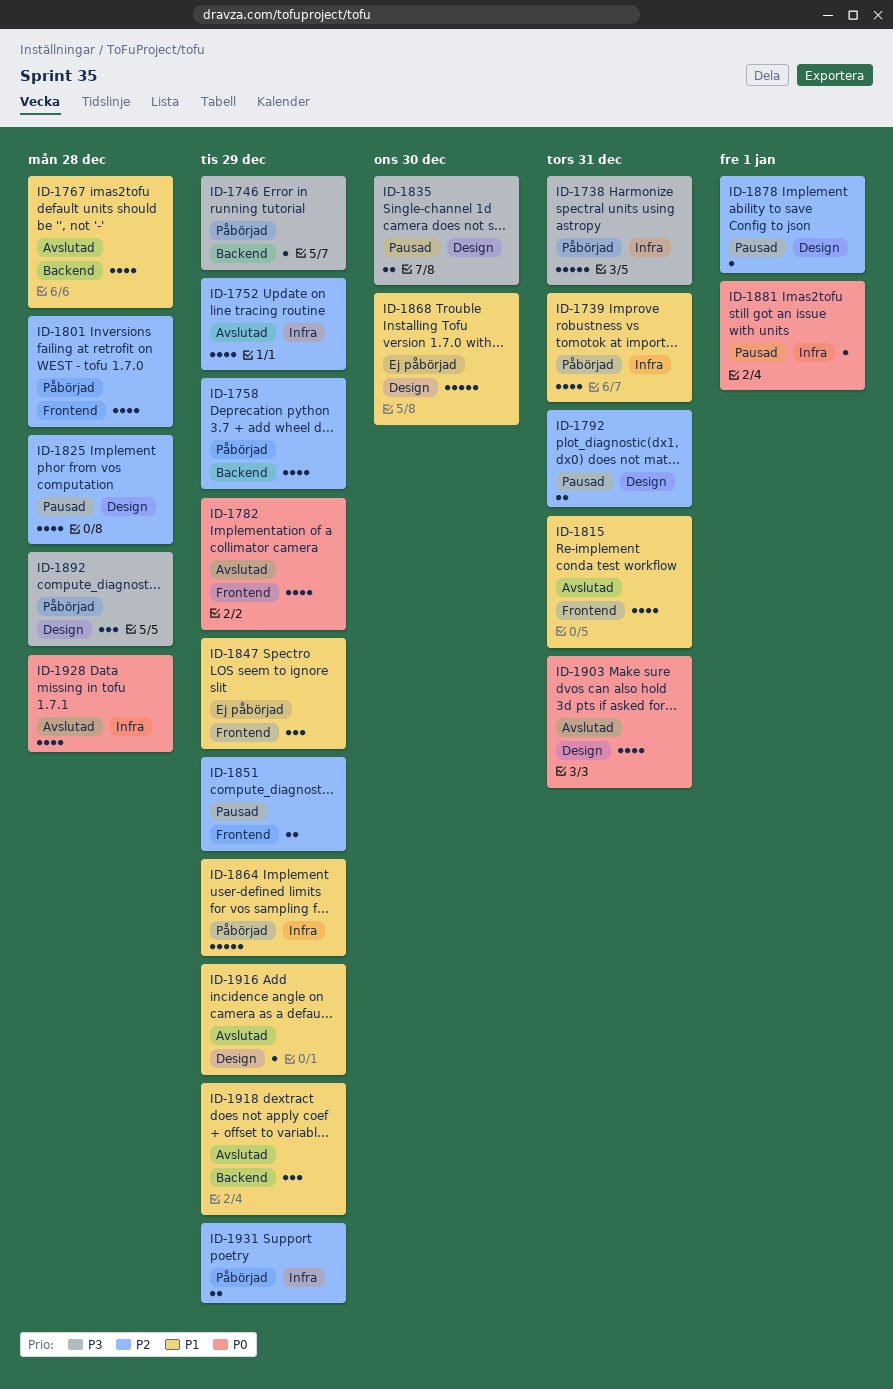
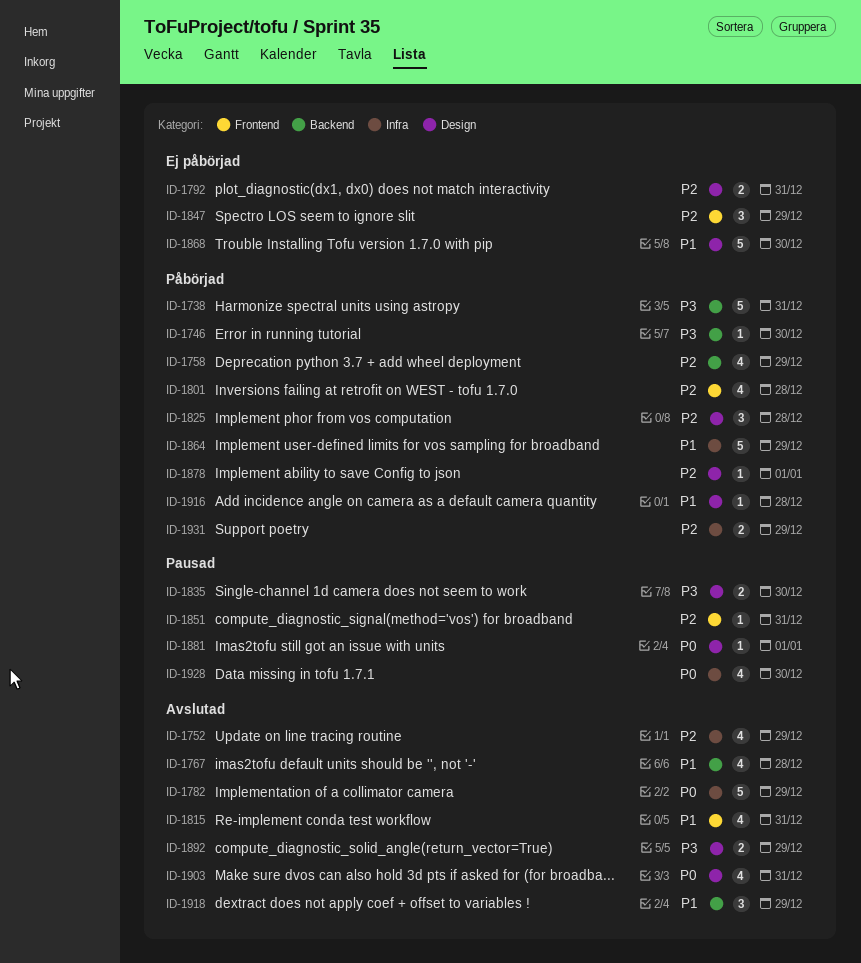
ID-1738, label: Infra -> Backend
ID-1739: present -> none
ID-1746, due: Dec 29 -> Dec 30
ID-1782, label: Frontend -> Infra
ID-1782, estimate: 4 -> 5
ID-1792, status: Pausad -> Ej påbörjad
ID-1825, status: Pausad -> Påbörjad
ID-1825, estimate: 4 -> 3
ID-1847, priority: P1 -> P2
ID-1851, estimate: 2 -> 1
ID-1851, due: Dec 29 -> Dec 31
ID-1878, status: Pausad -> Påbörjad
ID-1881, label: Infra -> Design
ID-1892, status: Påbörjad -> Avslutad
ID-1892, estimate: 3 -> 2
ID-1892, due: Dec 28 -> Dec 29
ID-1916, status: Avslutad -> Påbörjad
ID-1916, due: Dec 29 -> Dec 28
ID-1928, status: Avslutad -> Pausad
ID-1928, due: Dec 28 -> Dec 30

